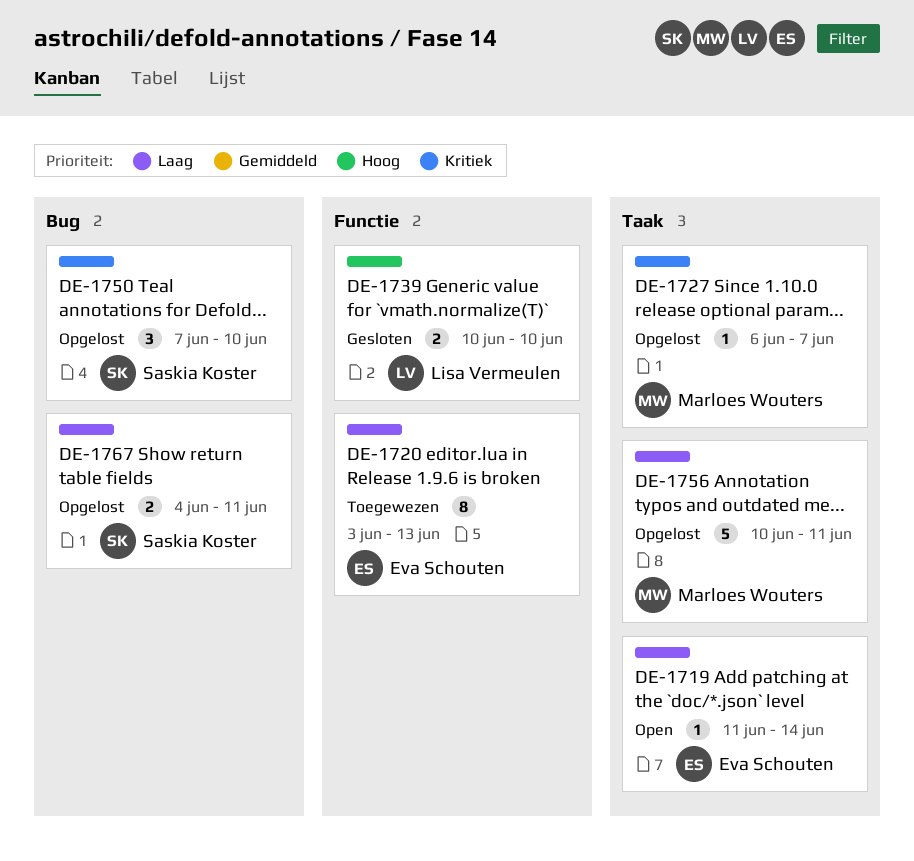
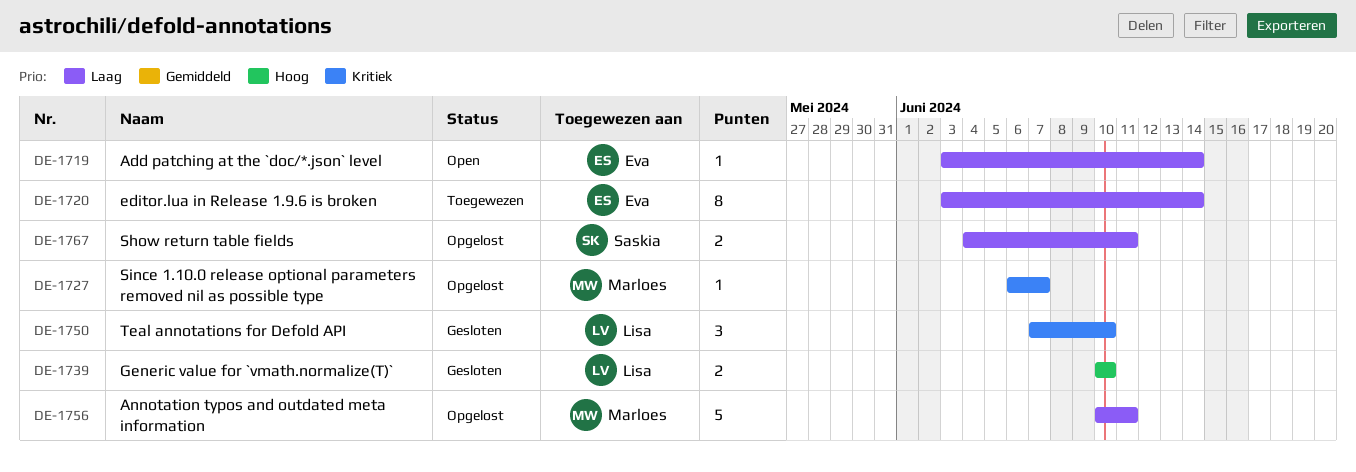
DE-1719, start: Jun 11 -> Jun 3
DE-1720, due: Jun 13 -> Jun 14
DE-1750, status: Opgelost -> Gesloten
DE-1750, owner: Saskia Koster -> Lisa Vermeulen

